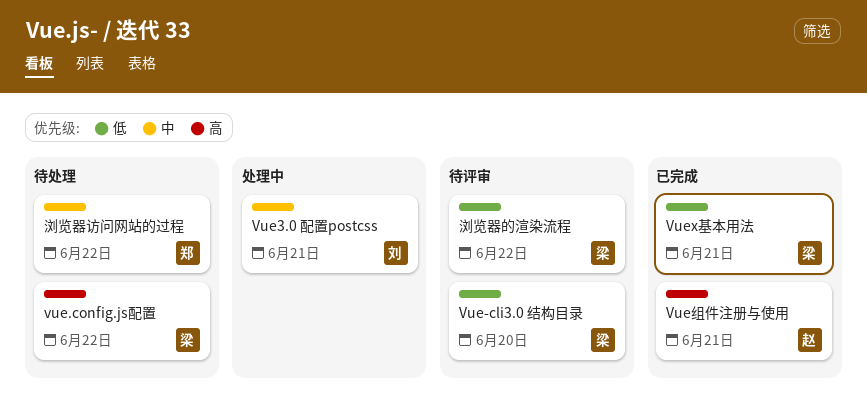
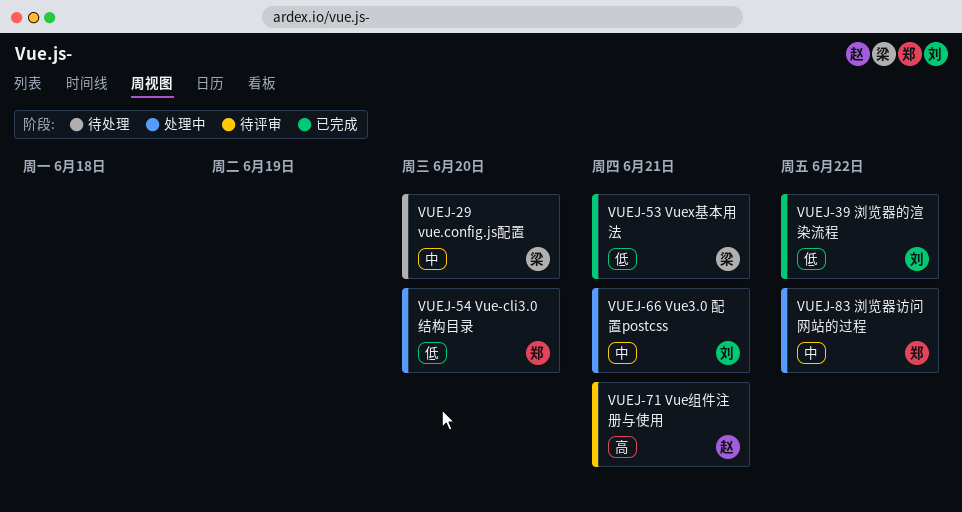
Vue-cli3.0 结构目录, status: 待评审 -> 处理中
Vue-cli3.0 结构目录, owner: 梁 -> 郑
vue.config.js配置, priority: 高 -> 中
vue.config.js配置, due: Jun 22 -> Jun 20
Vue组件注册与使用, status: 已完成 -> 待评审
浏览器的渲染流程, status: 待评审 -> 已完成
浏览器的渲染流程, owner: 梁 -> 刘
浏览器访问网站的过程, status: 待处理 -> 处理中

